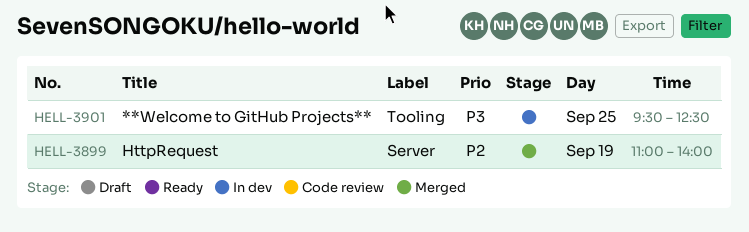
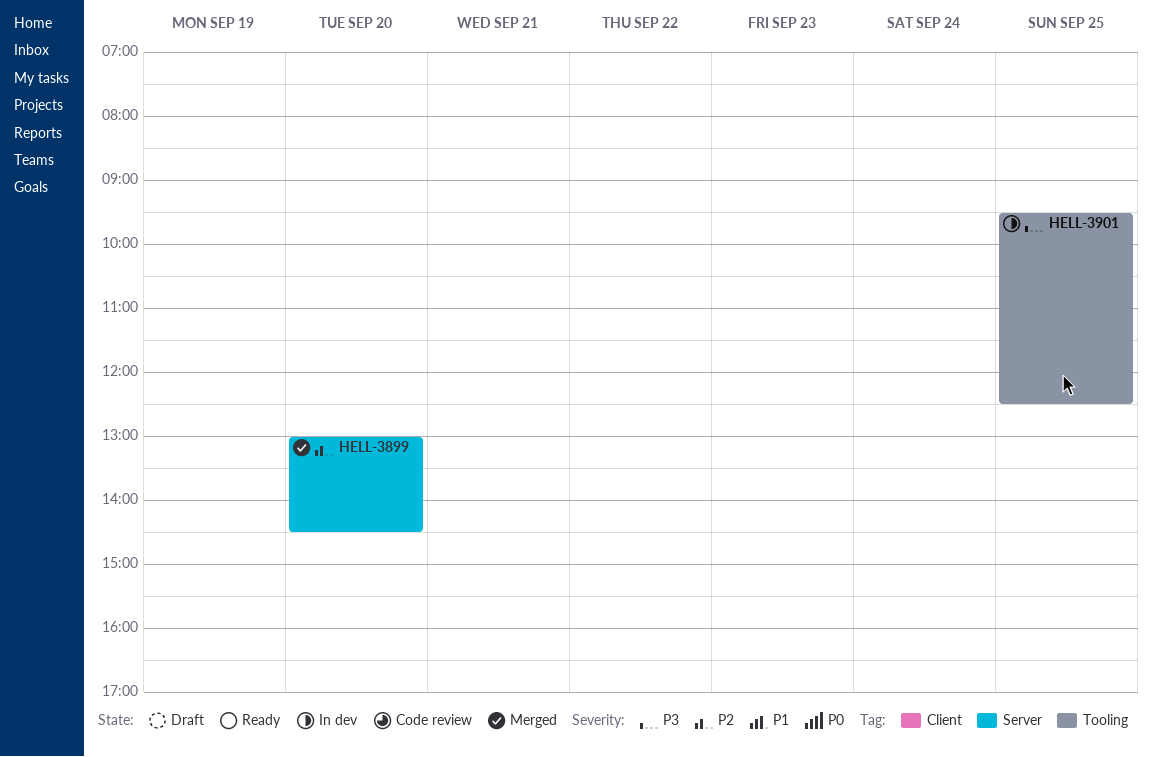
HELL-3899, day: Sep 19 -> Sep 20
HELL-3899, begins: 11:00 -> 13:00
HELL-3899, ends: 14:00 -> 14:30

